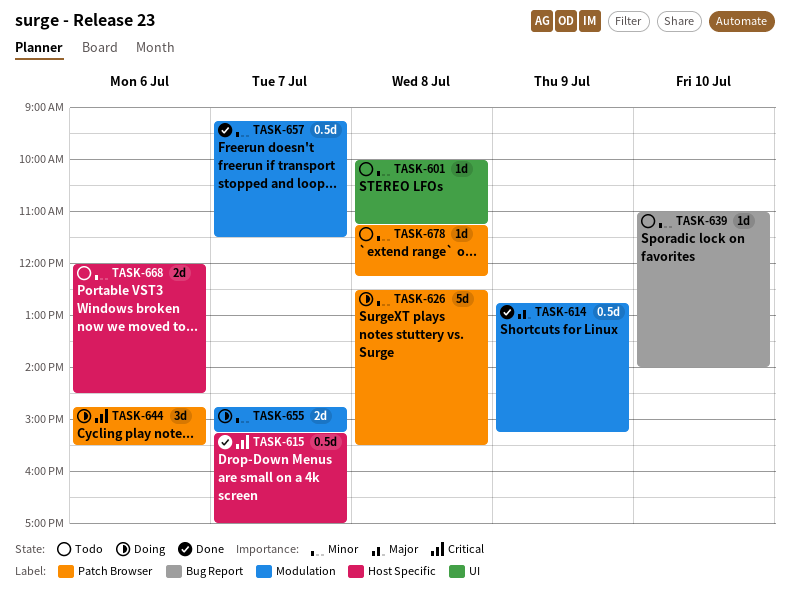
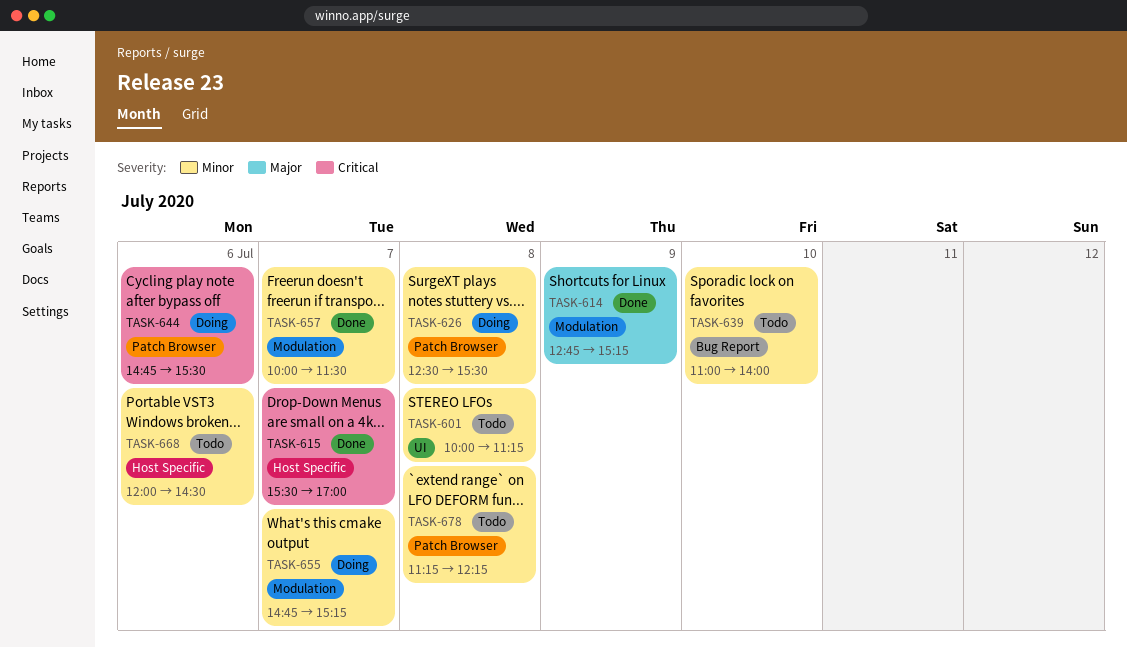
TASK-615, begins: 15:15 -> 15:30
TASK-657, begins: 09:15 -> 10:00

